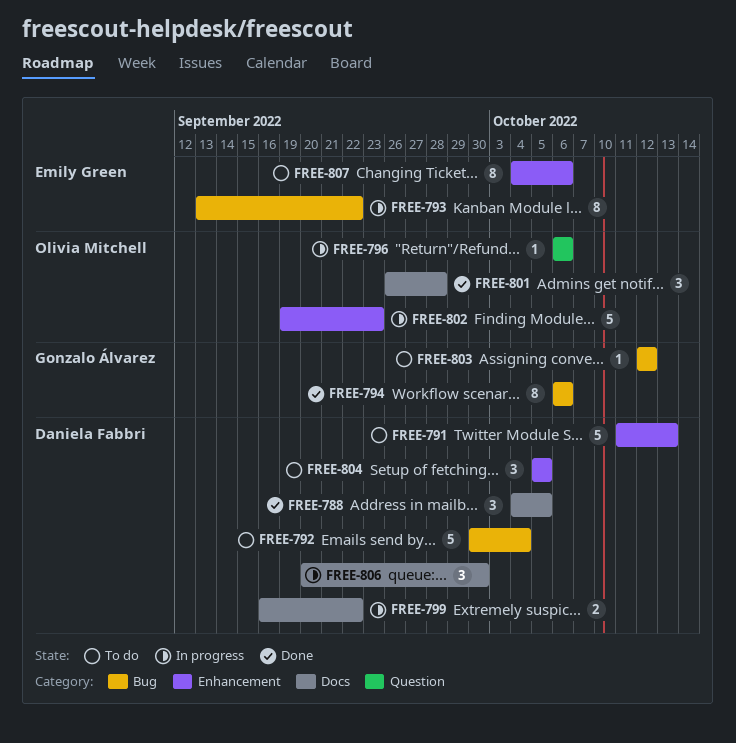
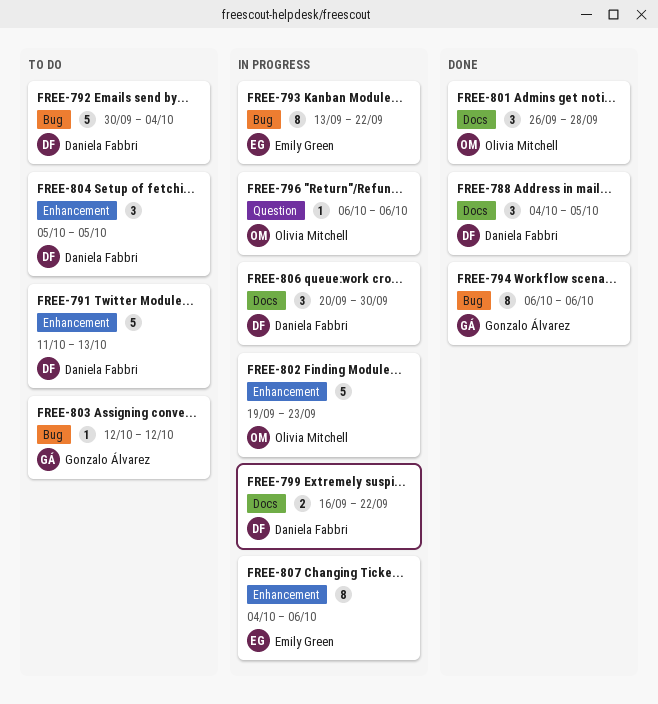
FREE-807, status: To do -> In progress

